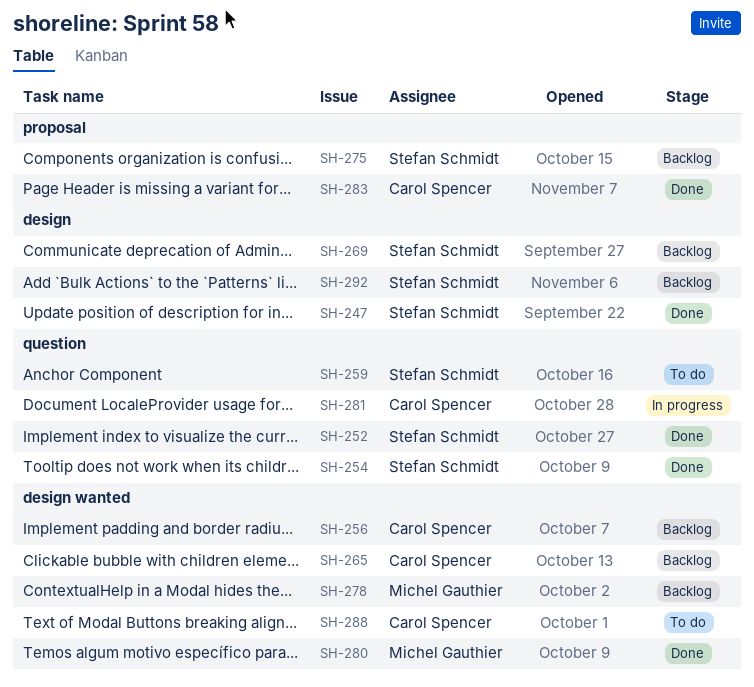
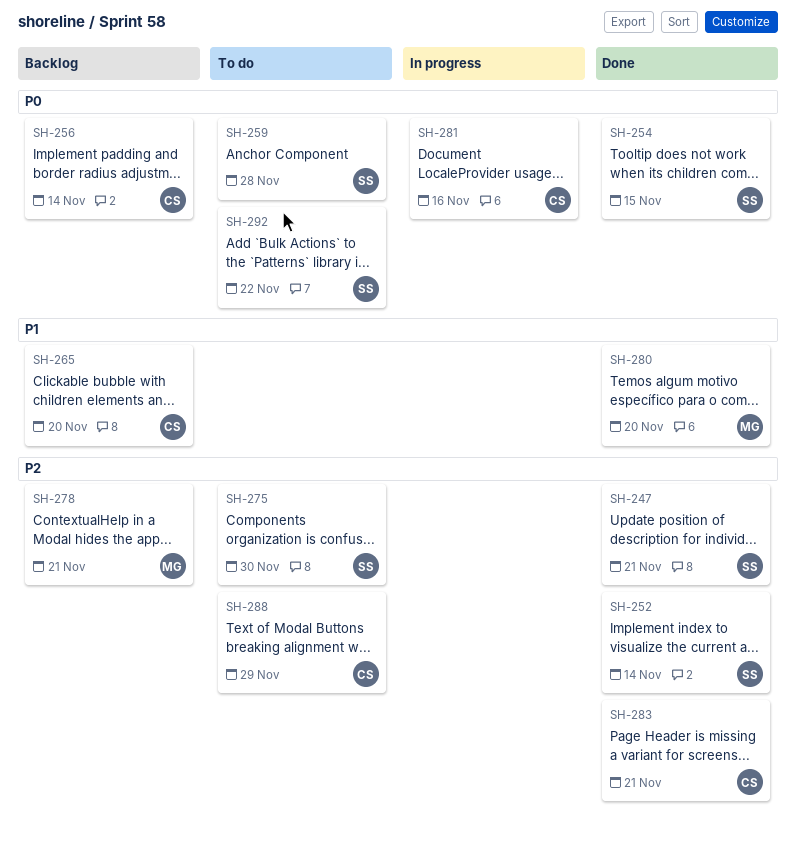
SH-269: present -> none
SH-275, status: Backlog -> To do
SH-292, status: Backlog -> To do

